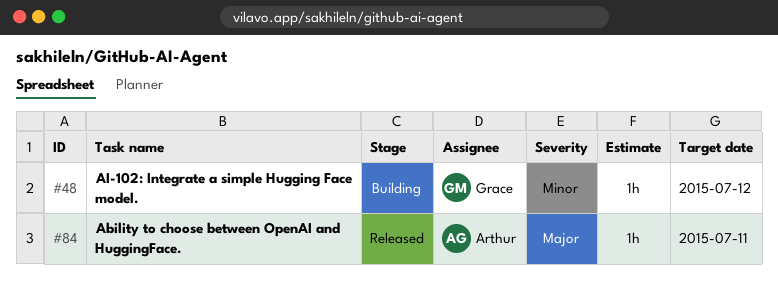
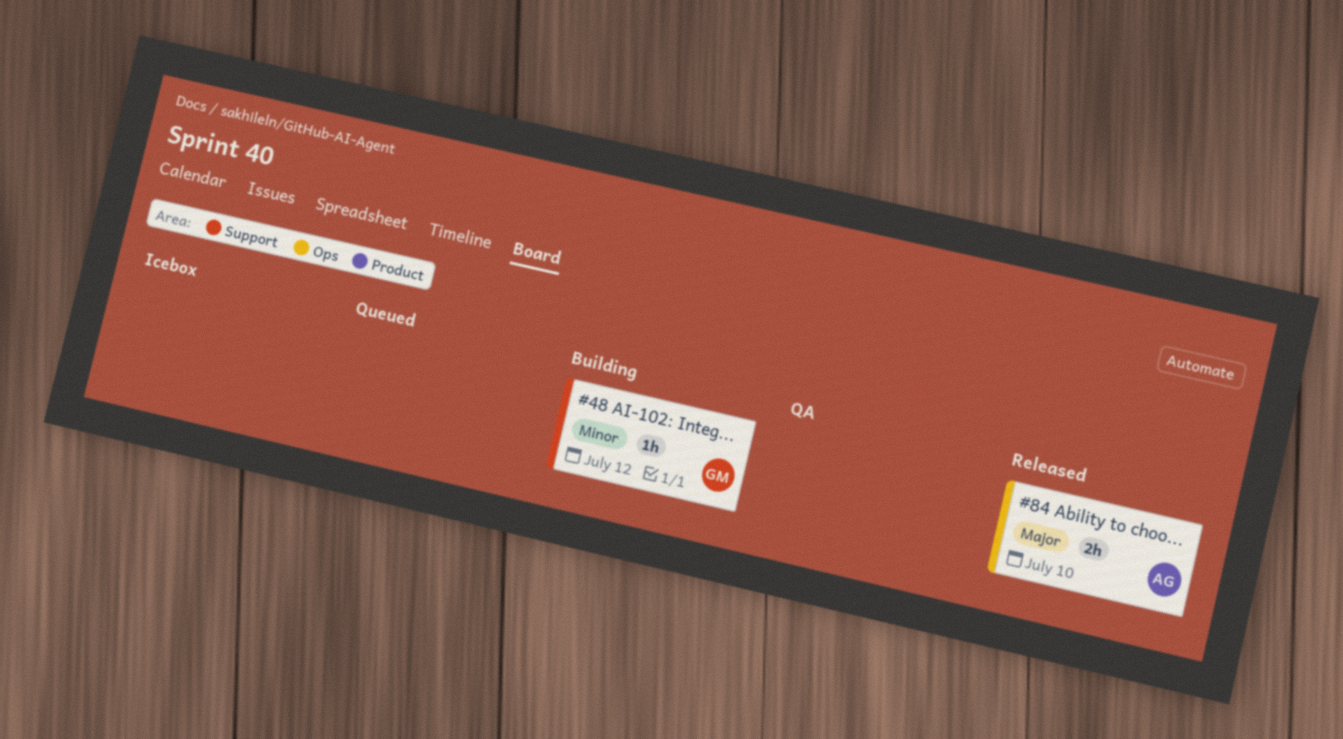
#84, estimate: 1h -> 2h
#84, due: Jul 11 -> Jul 10

